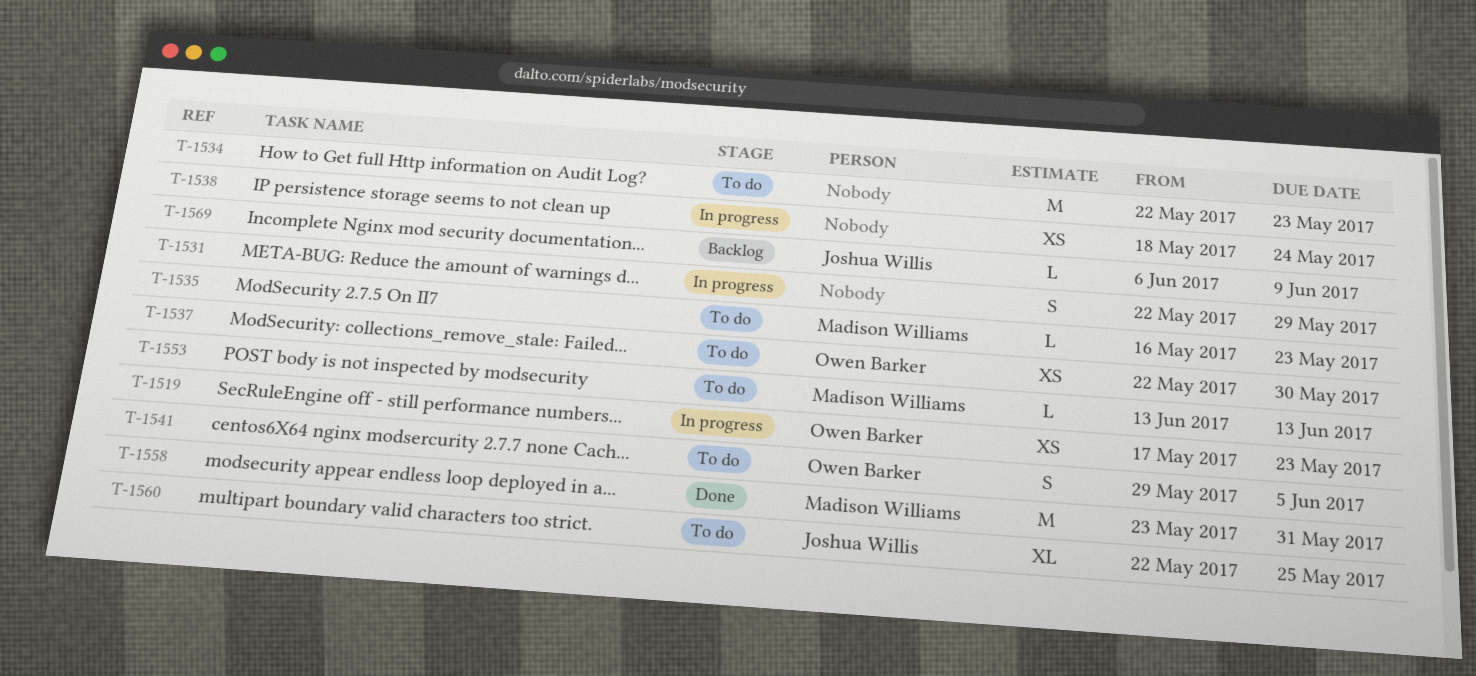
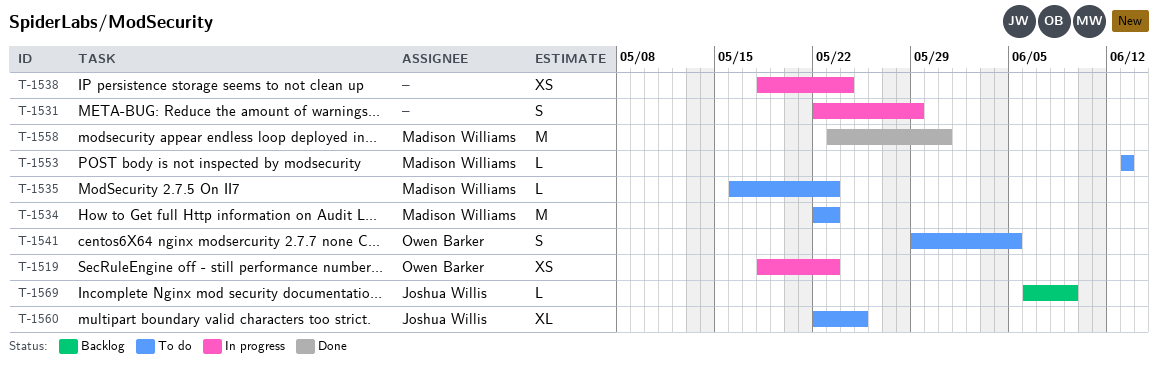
T-1519, start: May 17 -> May 18
T-1534, owner: none -> Madison Williams
T-1537: present -> none

